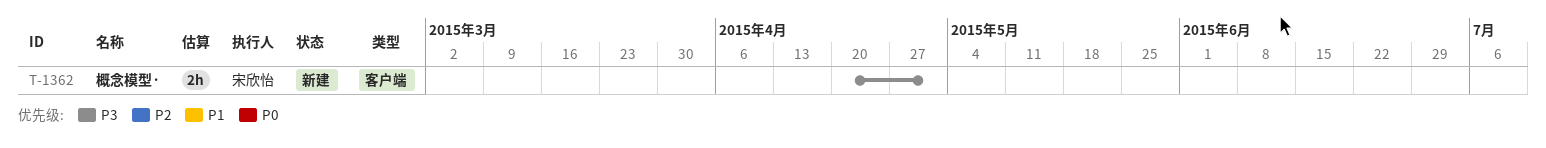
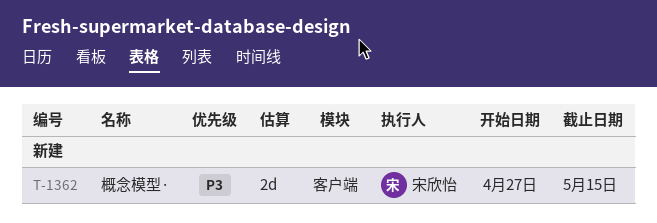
T-1362, estimate: 2h -> 2d
T-1362, start: Apr 20 -> Apr 27
T-1362, due: May 1 -> May 15

